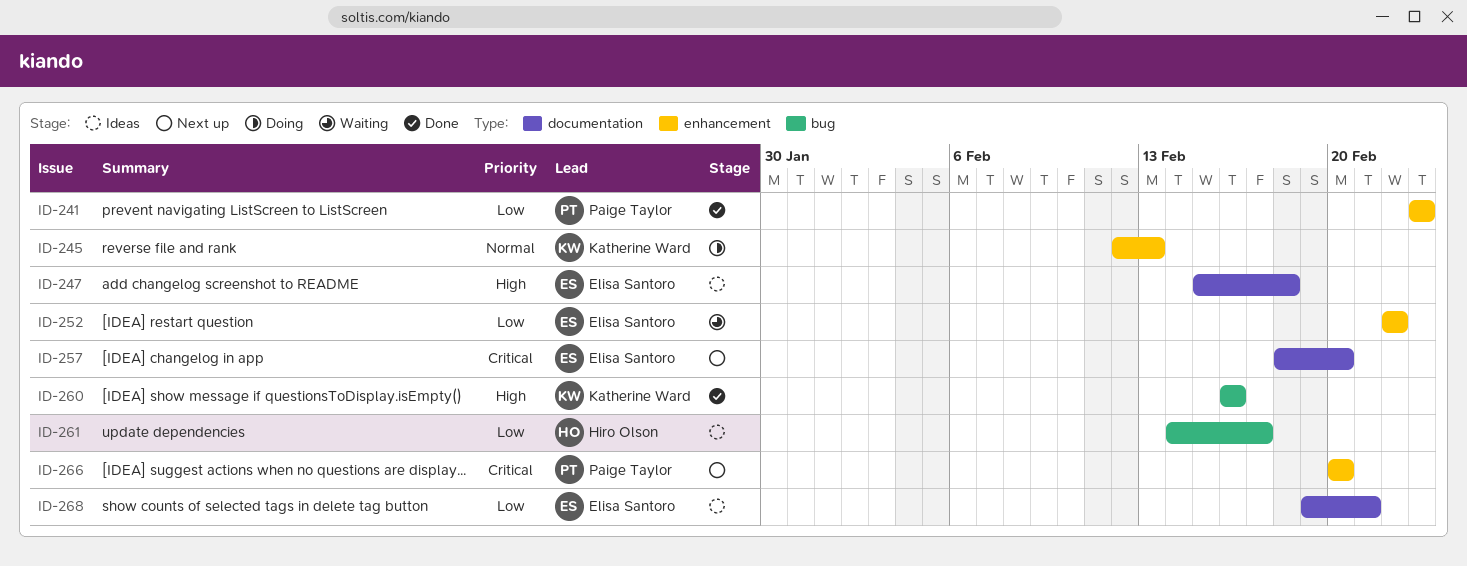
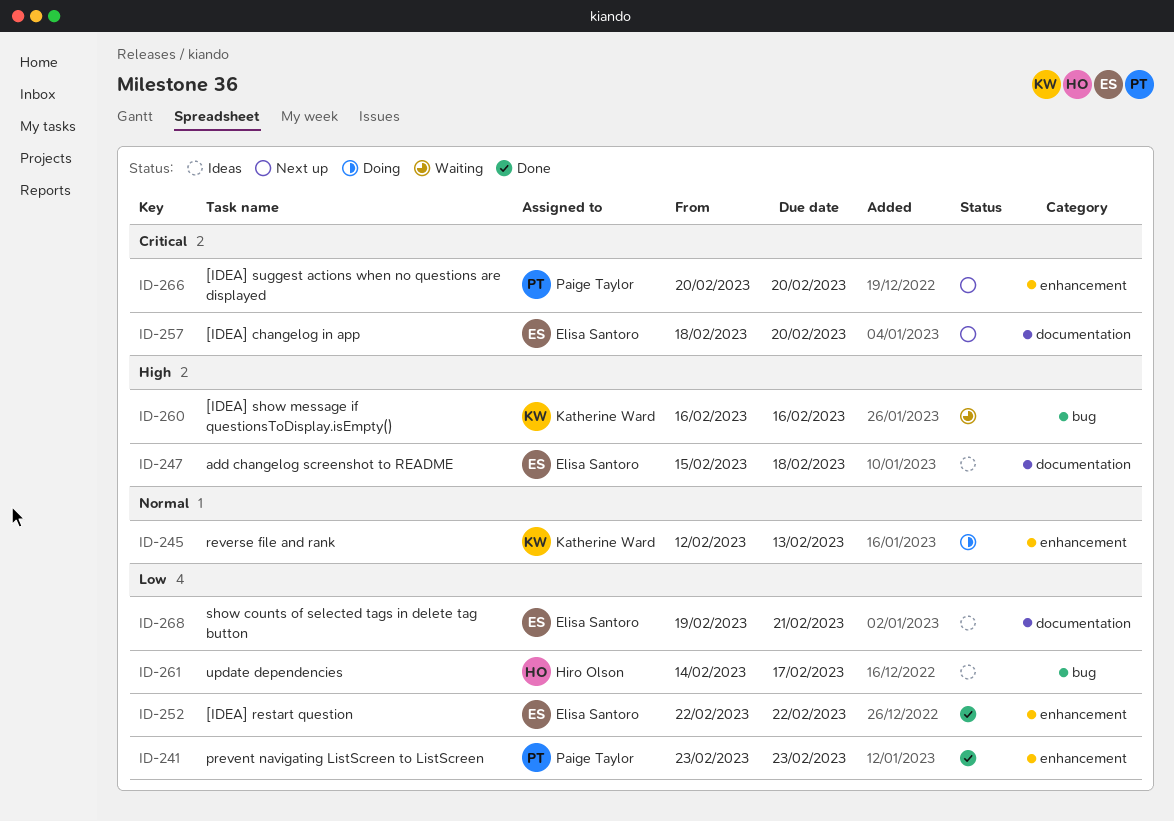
ID-252, status: Waiting -> Done
ID-260, status: Done -> Waiting

